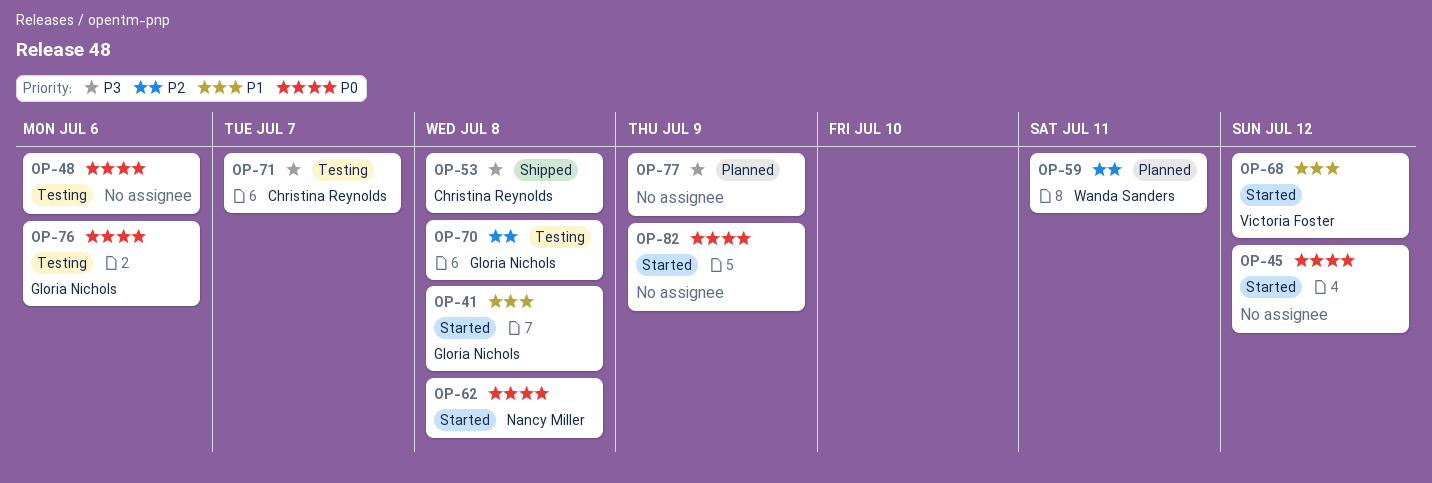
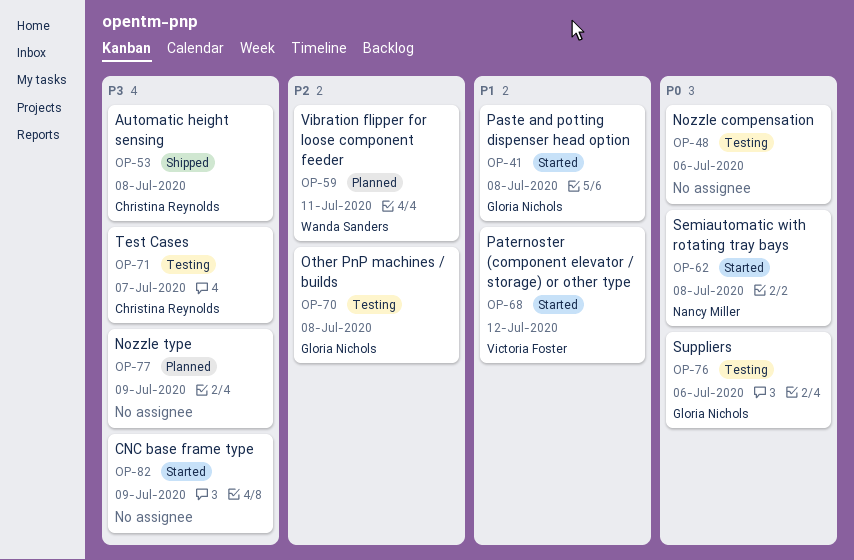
OP-45: present -> none
OP-82, priority: P0 -> P3

